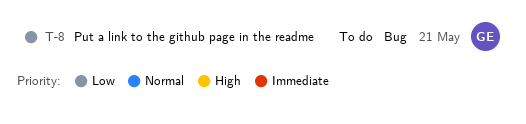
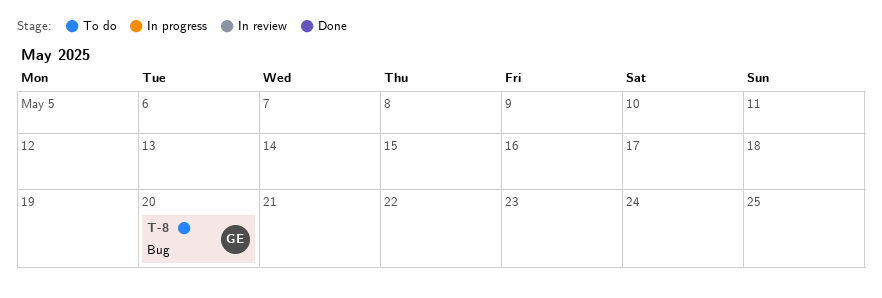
T-8, due: May 21 -> May 20

